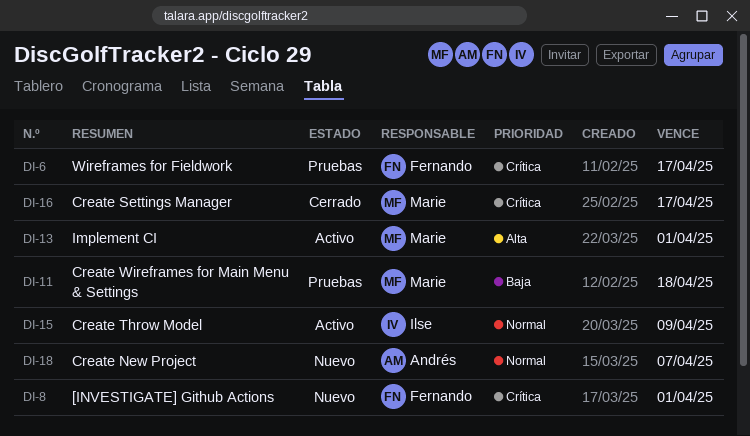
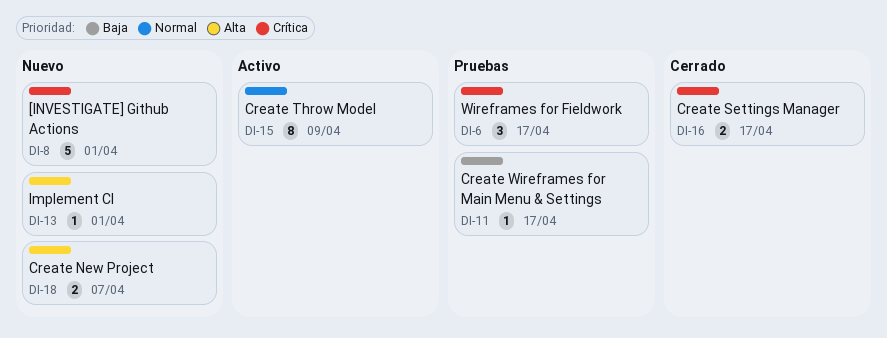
DI-11, due: Apr 18 -> Apr 17
DI-13, status: Activo -> Nuevo
DI-18, priority: Normal -> Alta

